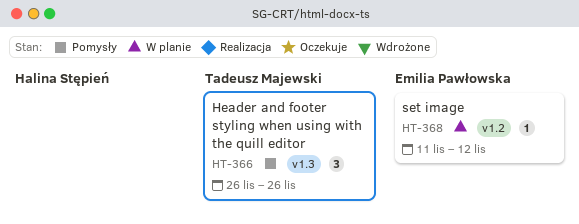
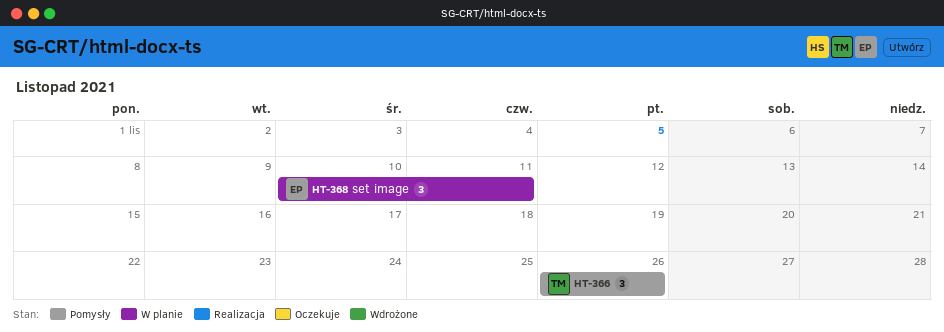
HT-368, estimate: 1 -> 3
HT-368, start: Nov 11 -> Nov 10
HT-368, due: Nov 12 -> Nov 11

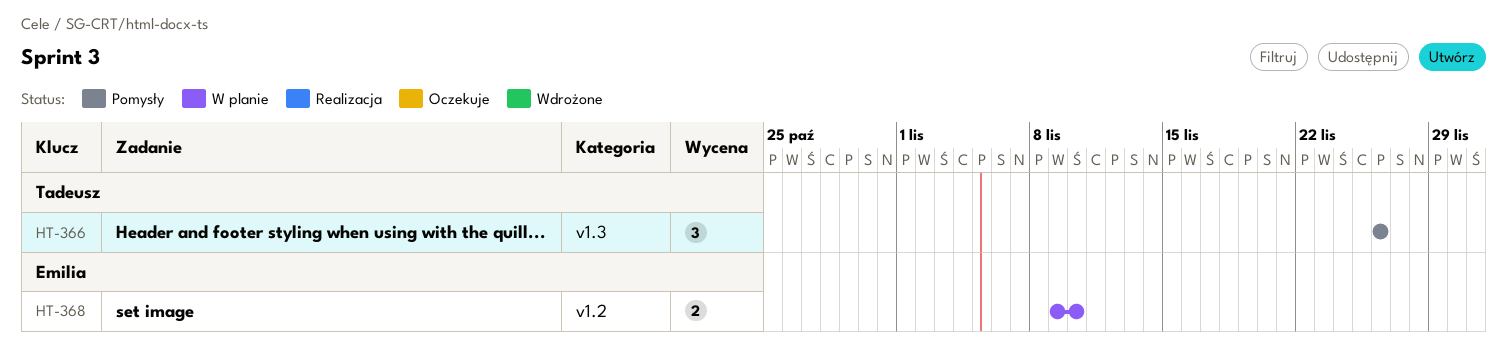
HT-368, estimate: 3 -> 2
HT-368, start: Nov 10 -> Nov 9
HT-368, due: Nov 11 -> Nov 10

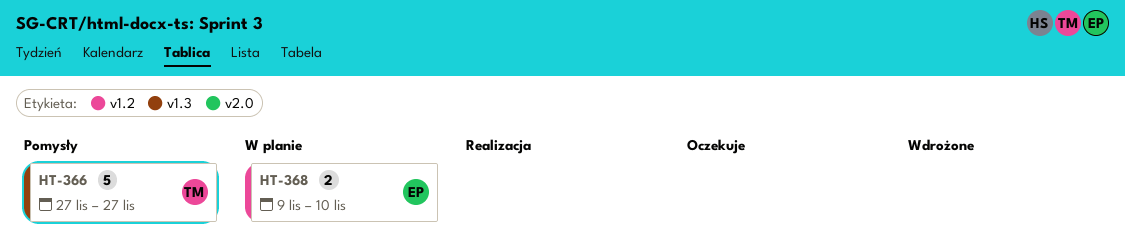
HT-366, estimate: 3 -> 5
HT-366, start: Nov 26 -> Nov 27
HT-366, due: Nov 26 -> Nov 27

